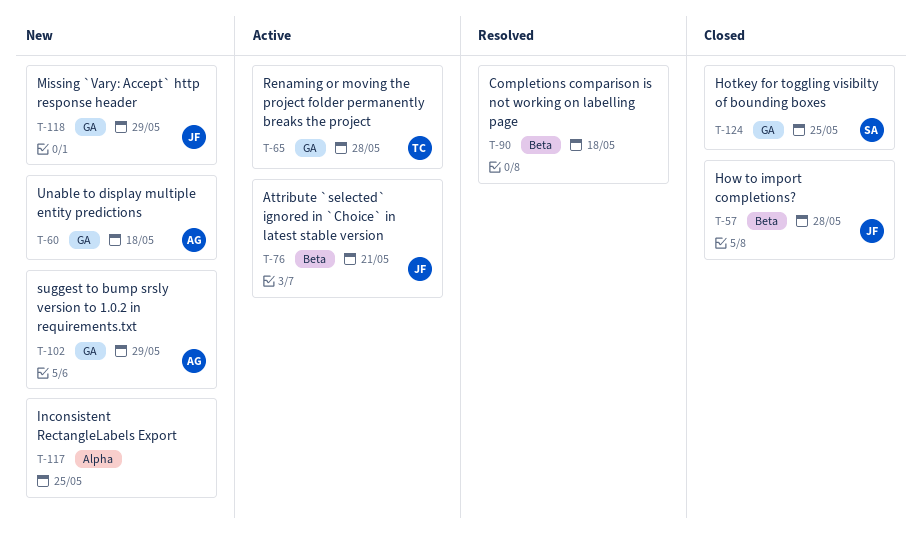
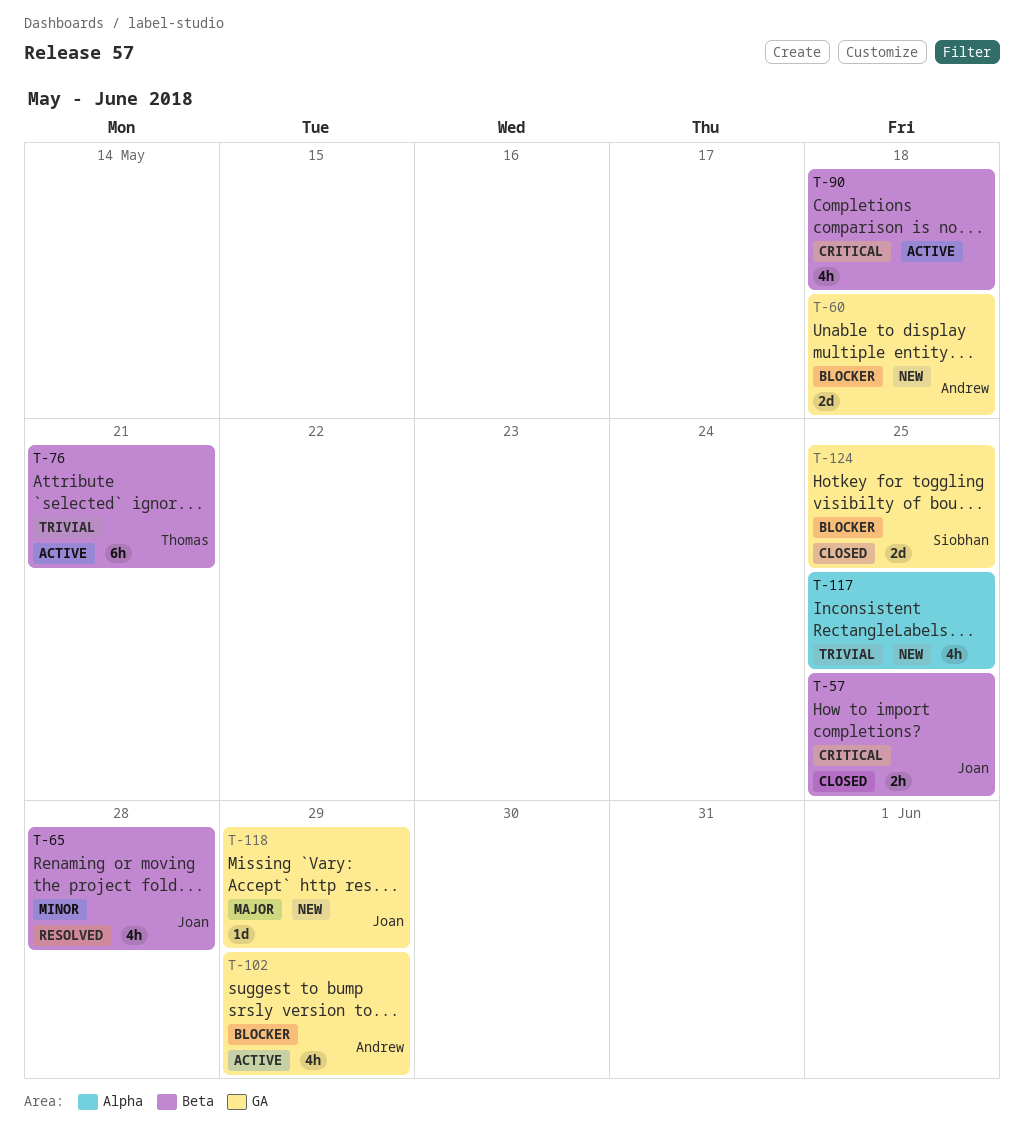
T-57, due: May 28 -> May 25
T-65, status: Active -> Resolved
T-65, owner: Thomas -> Joan
T-65, label: GA -> Beta
T-76, owner: Joan -> Thomas
T-90, status: Resolved -> Active
T-102, status: New -> Active

